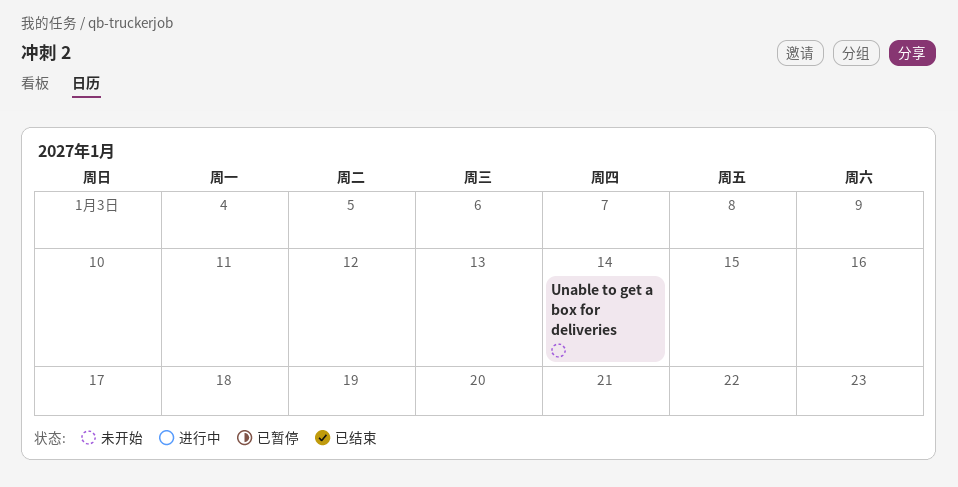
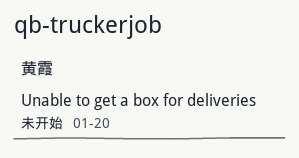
Unable to get a box for deliveries, due: Jan 14 -> Jan 20

